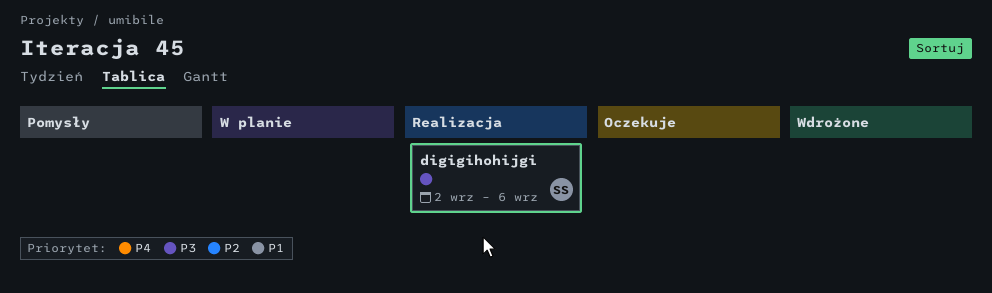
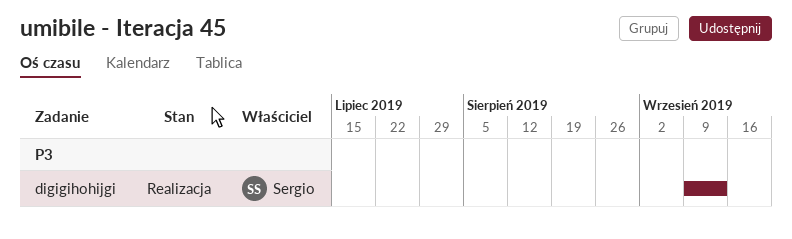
digigihohijgi, start: Sep 2 -> Sep 9
digigihohijgi, due: Sep 6 -> Sep 13

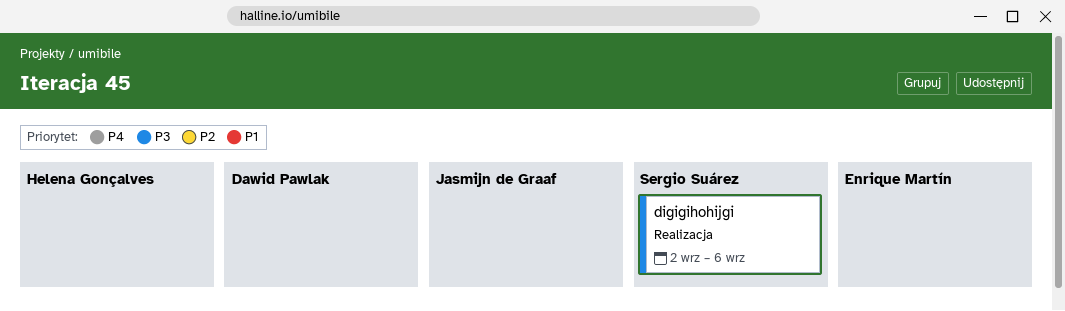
digigihohijgi, start: Sep 9 -> Sep 2
digigihohijgi, due: Sep 13 -> Sep 6

